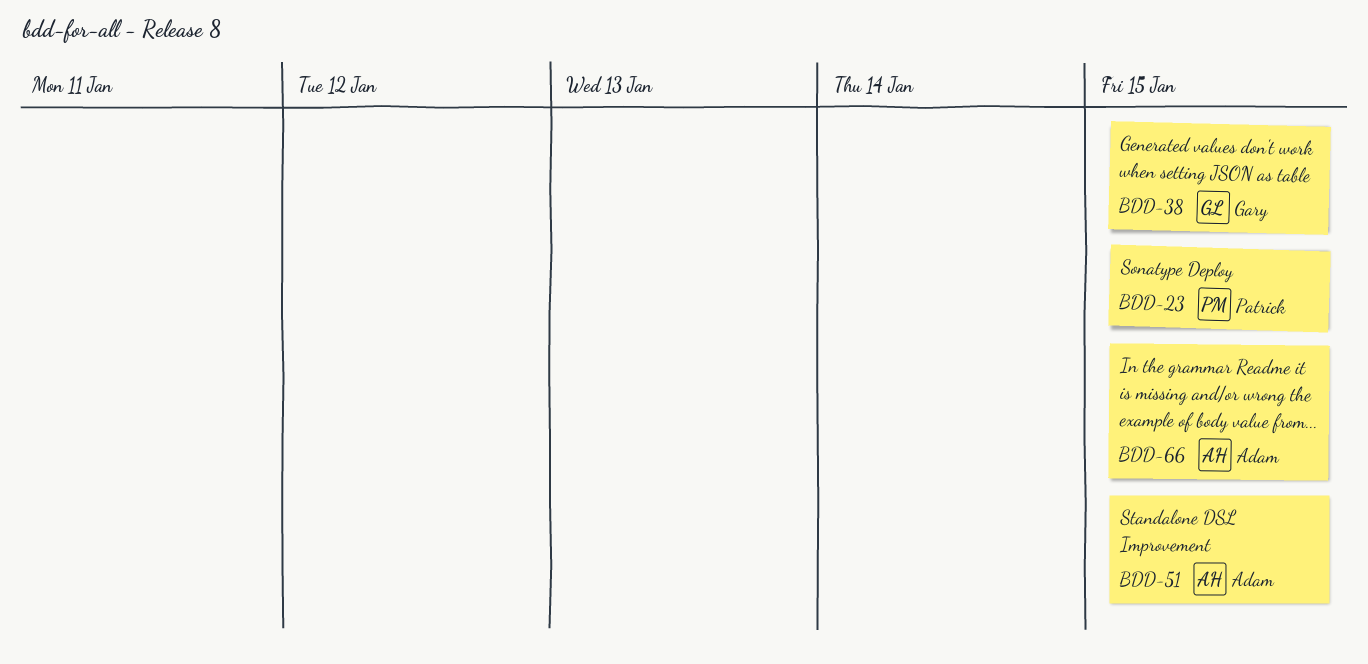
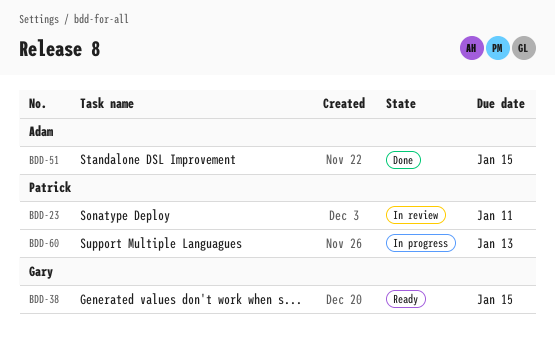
BDD-23, due: Jan 15 -> Jan 11
BDD-60: none -> present
BDD-66: present -> none

